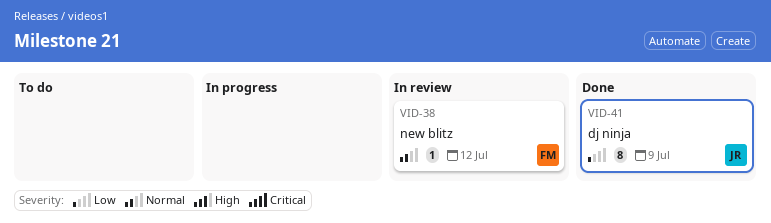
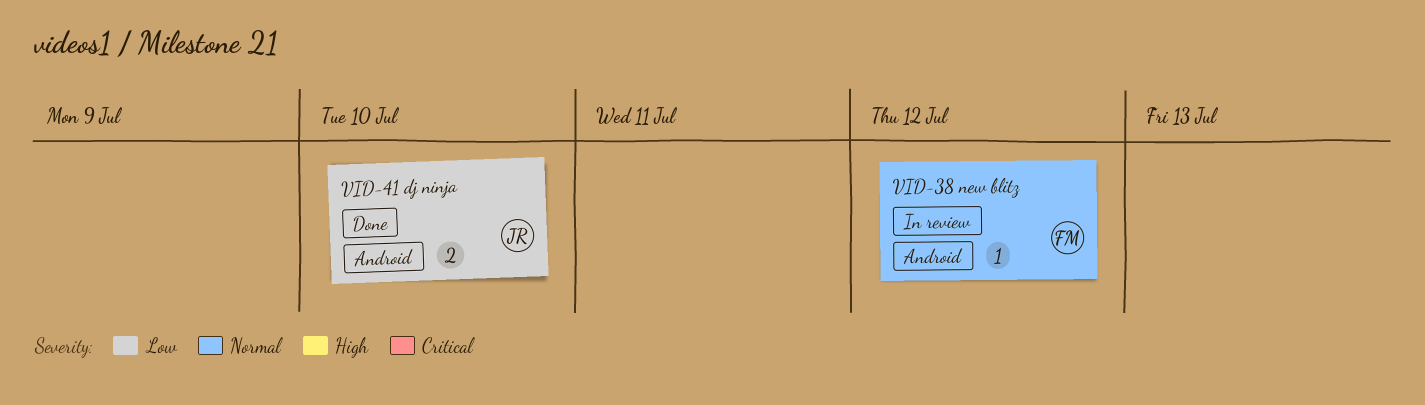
VID-41, estimate: 8 -> 2
VID-41, due: Jul 9 -> Jul 10

